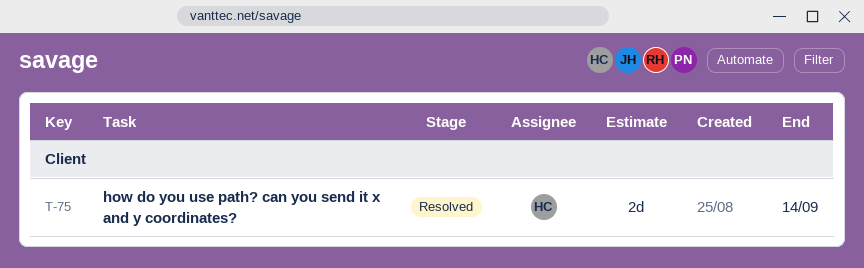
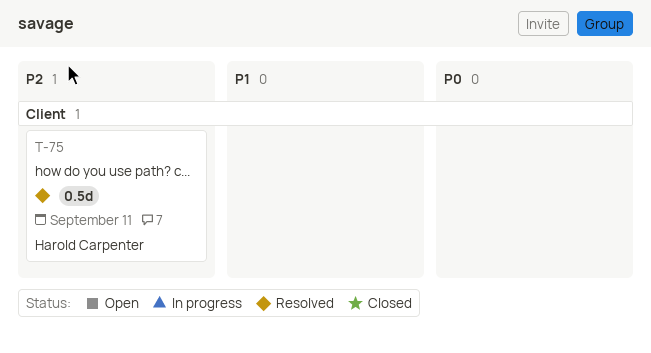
T-75, estimate: 2d -> 0.5d
T-75, due: Sep 14 -> Sep 11

